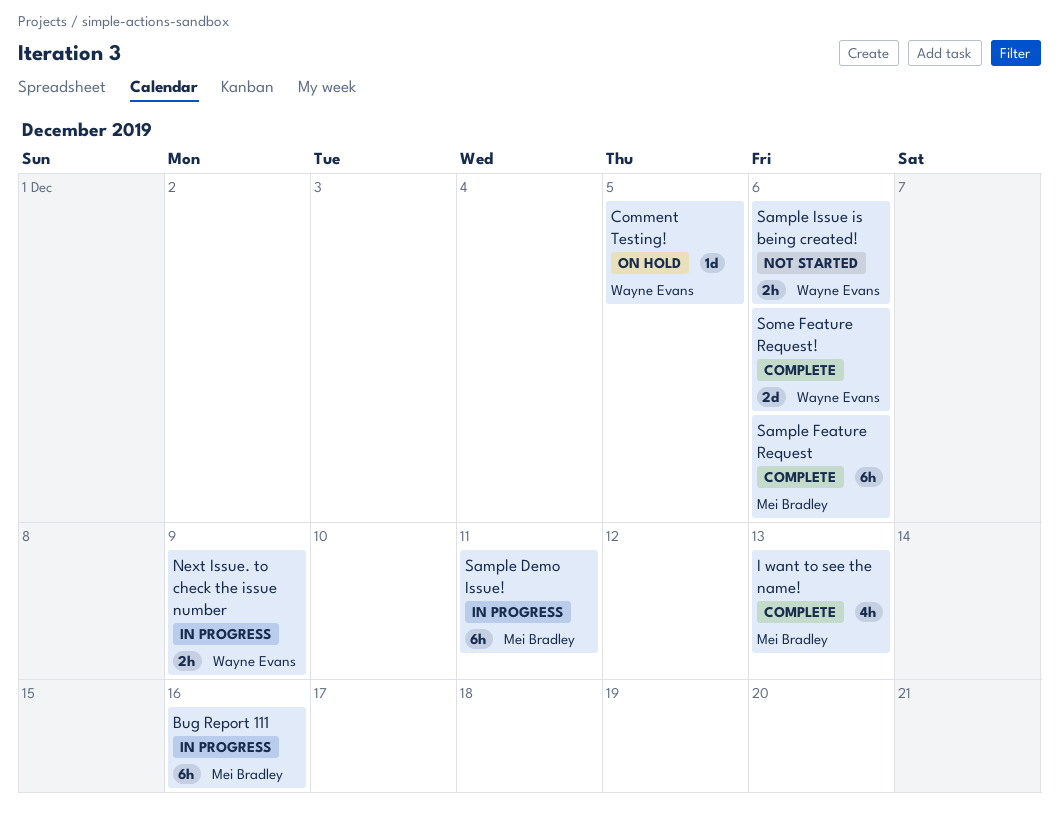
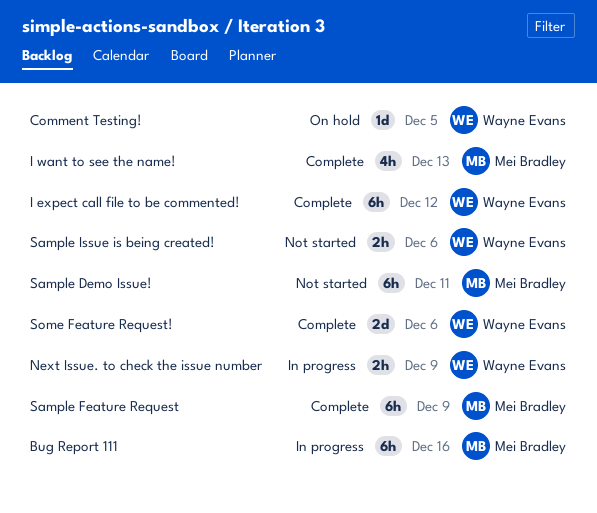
I expect call file to be commented!: none -> present
Sample Demo Issue!, status: In progress -> Not started
Sample Feature Request, due: Dec 6 -> Dec 9

